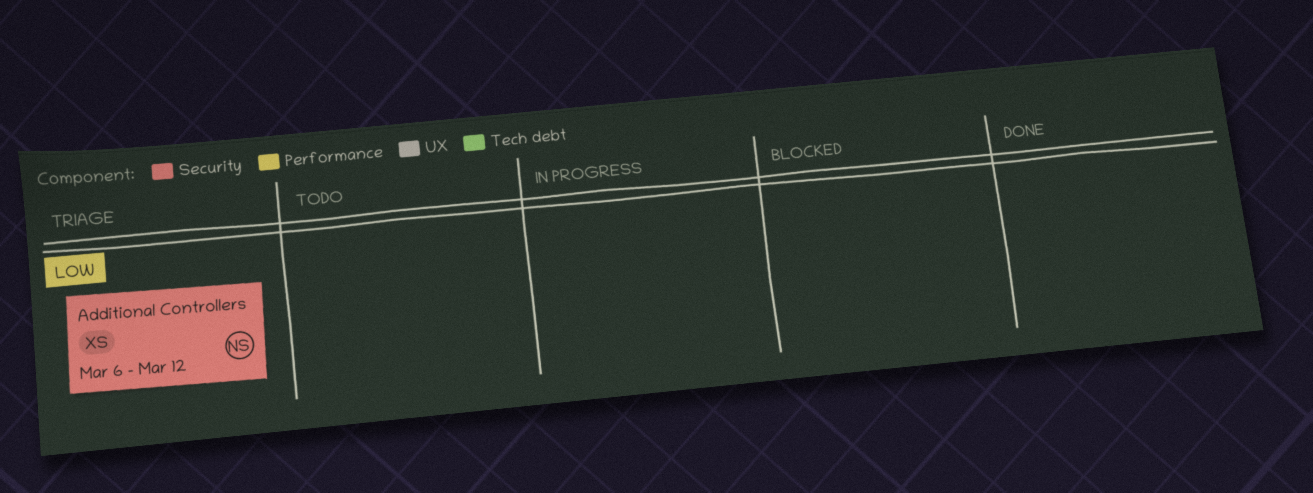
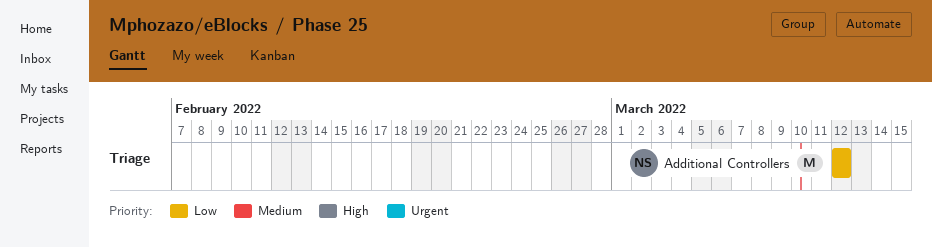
Additional Controllers, estimate: XS -> M
Additional Controllers, start: Mar 6 -> Mar 12

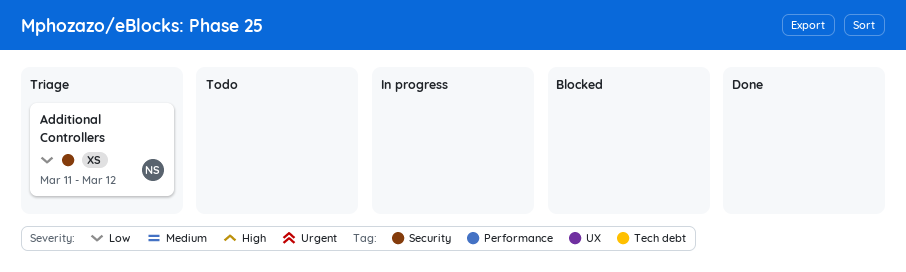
Additional Controllers, estimate: M -> XS
Additional Controllers, start: Mar 12 -> Mar 11

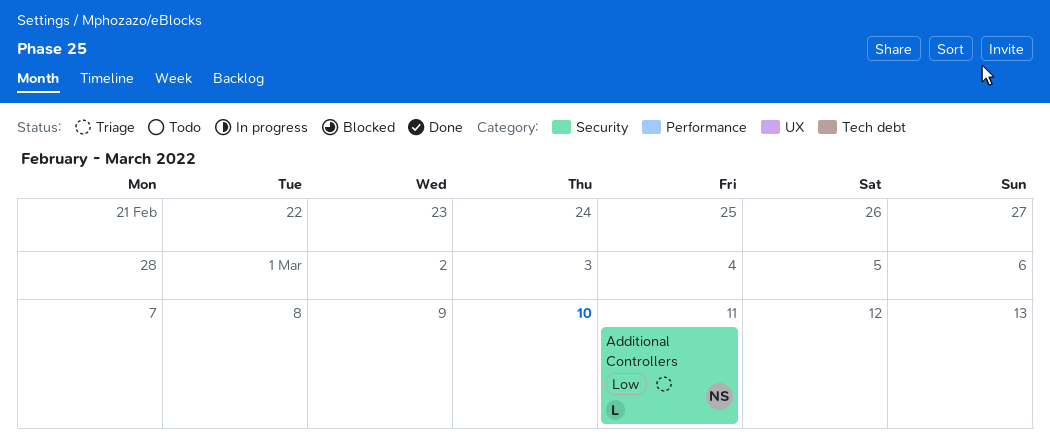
Additional Controllers, estimate: XS -> L
Additional Controllers, due: Mar 12 -> Mar 11

